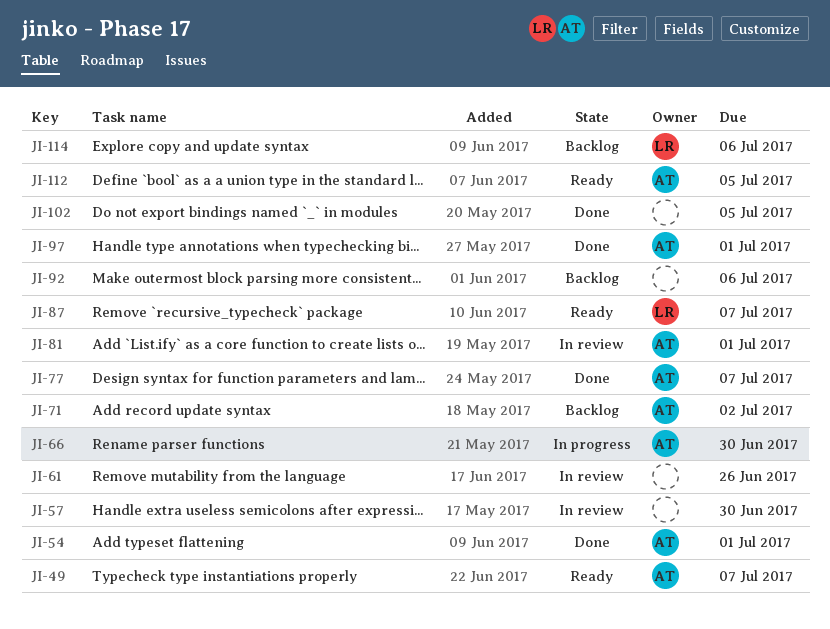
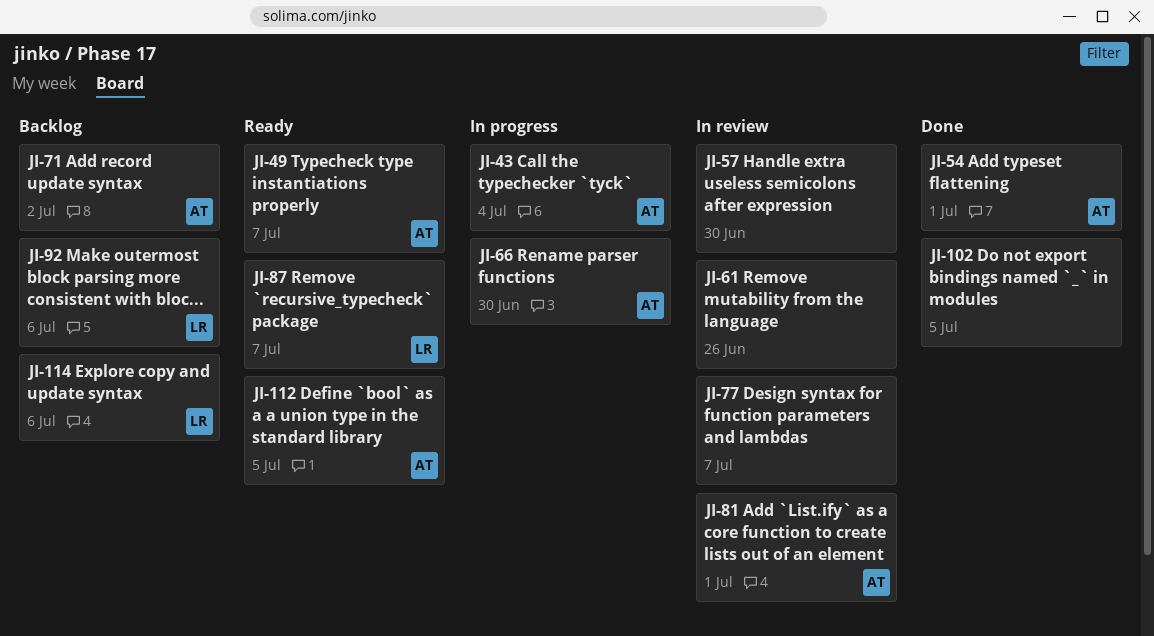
JI-43: none -> present
JI-77, status: Done -> In review
JI-77, owner: AT -> none
JI-92, owner: none -> LR
JI-97: present -> none

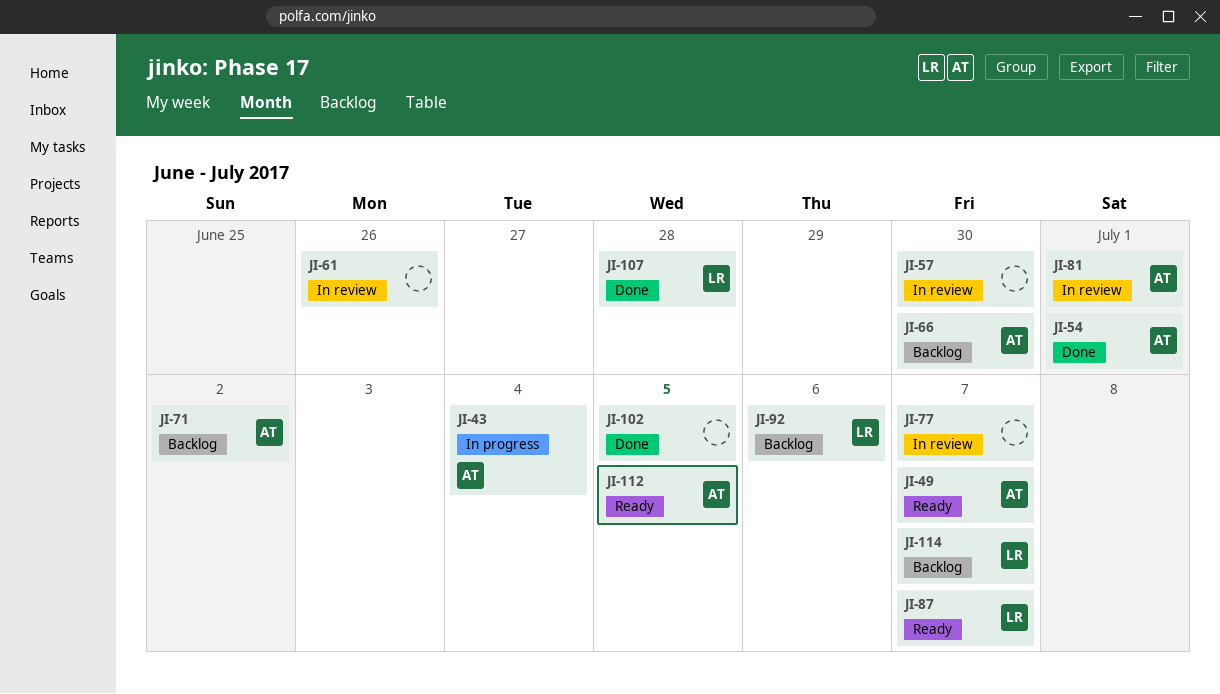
JI-66, status: In progress -> Backlog
JI-107: none -> present
JI-114, due: Jul 6 -> Jul 7

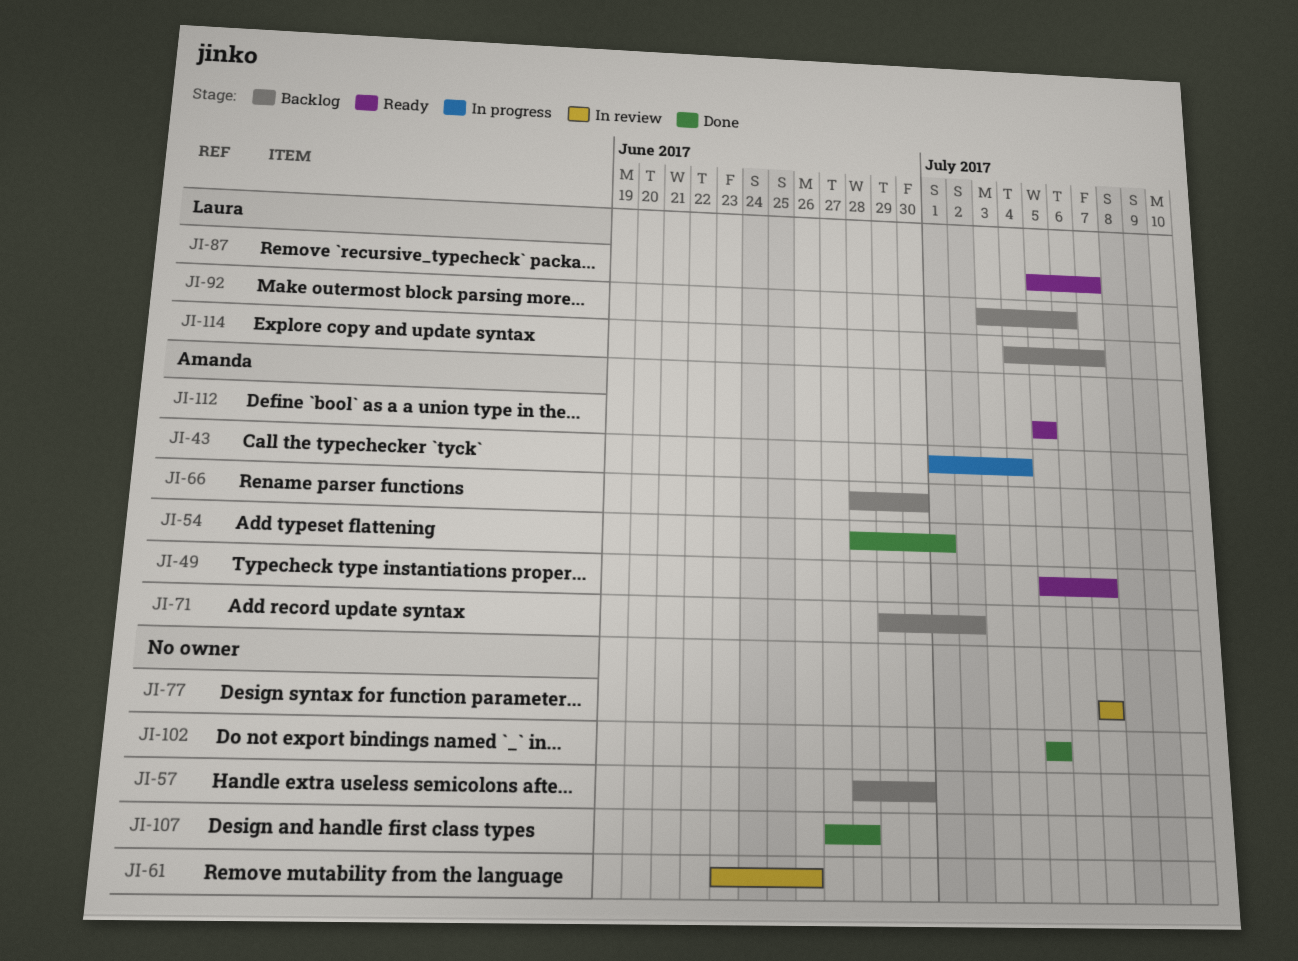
JI-57, status: In review -> Backlog
JI-81: present -> none
JI-107, owner: Laura -> none

